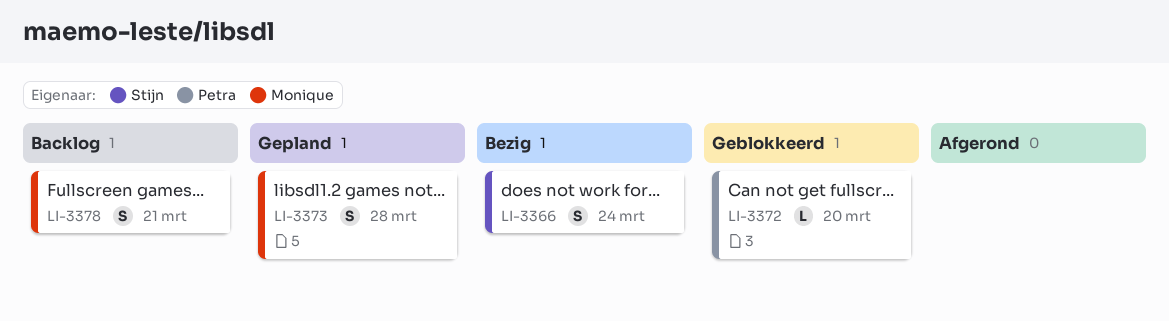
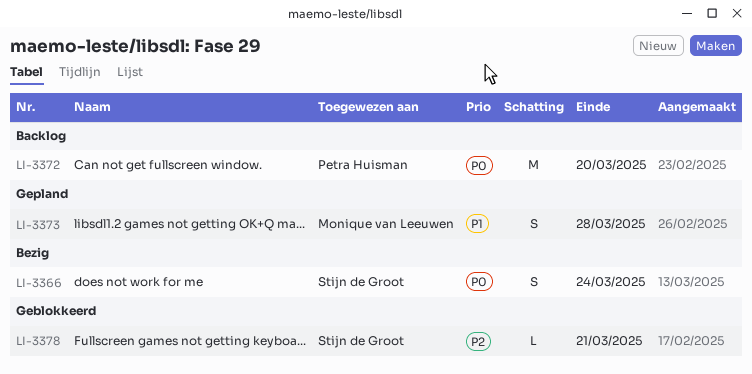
LI-3372, status: Geblokkeerd -> Backlog
LI-3372, estimate: L -> M
LI-3378, status: Backlog -> Geblokkeerd
LI-3378, owner: Monique van Leeuwen -> Stijn de Groot
LI-3378, estimate: S -> L

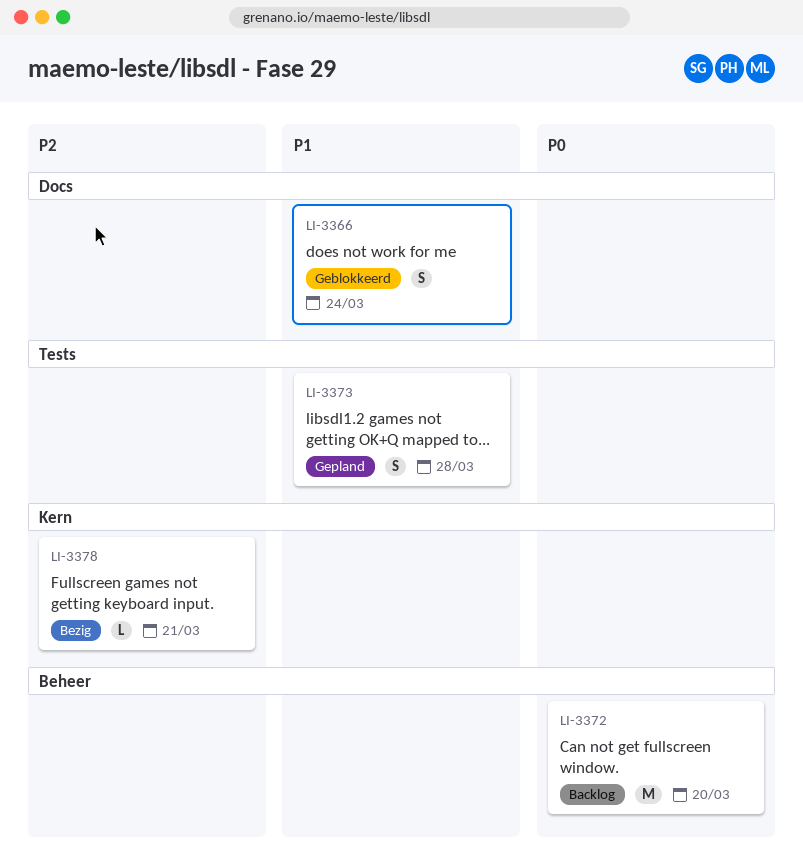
LI-3366, status: Bezig -> Geblokkeerd
LI-3366, priority: P0 -> P1
LI-3378, status: Geblokkeerd -> Bezig

